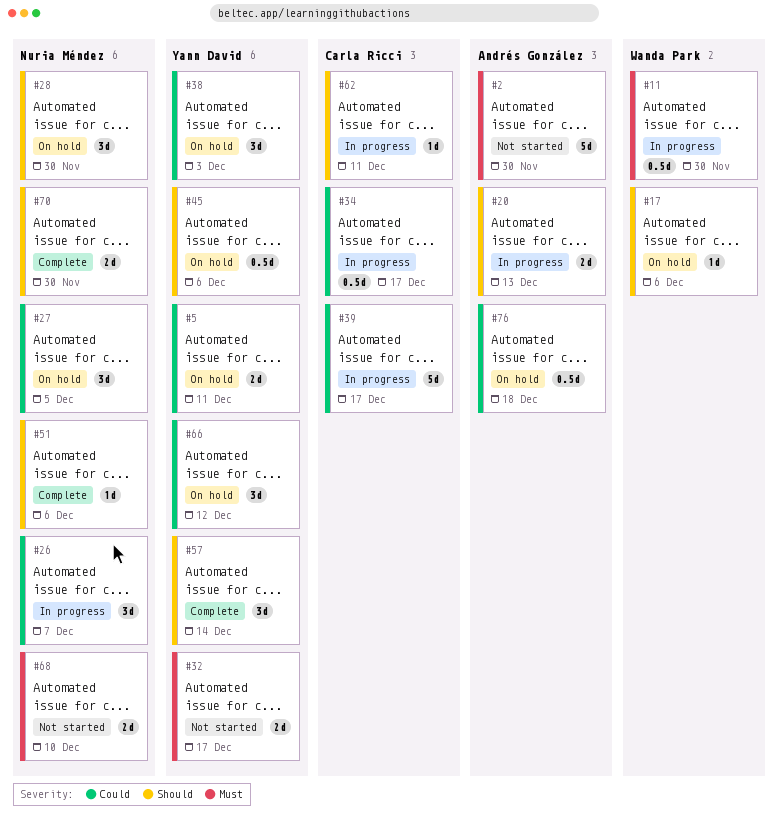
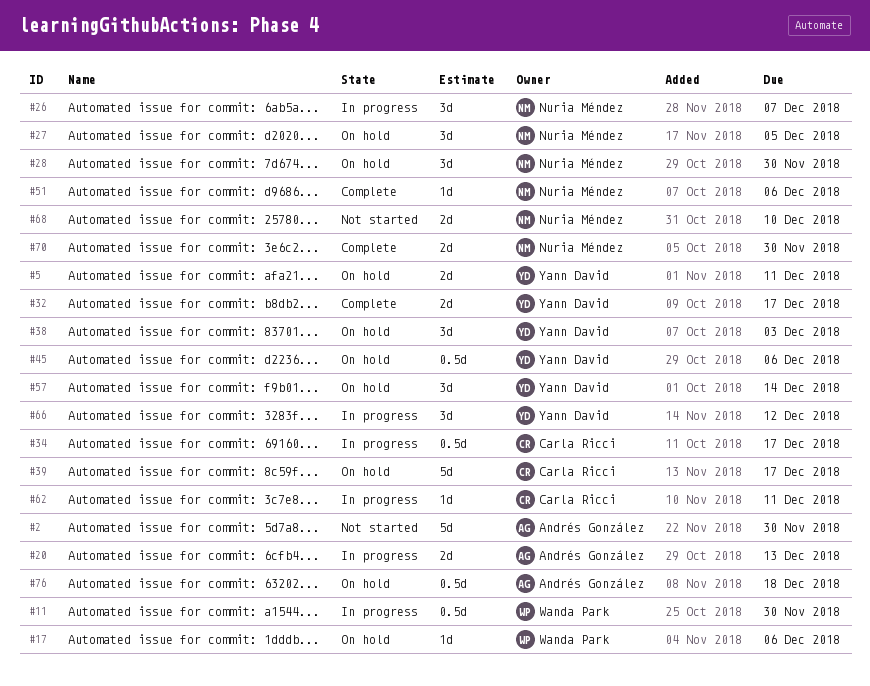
#32, status: Not started -> Complete
#39, status: In progress -> On hold
#57, status: Complete -> On hold
#66, status: On hold -> In progress

